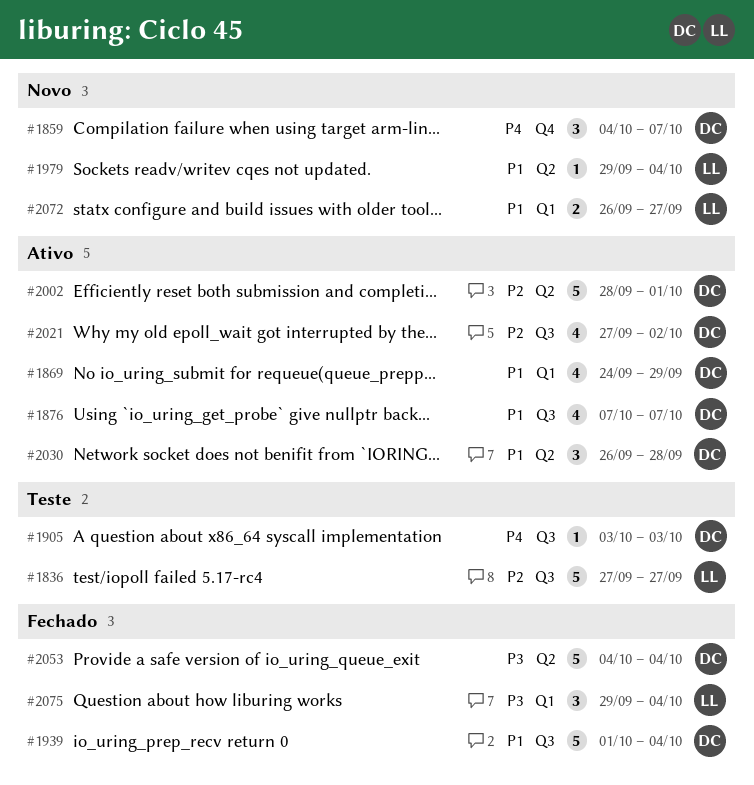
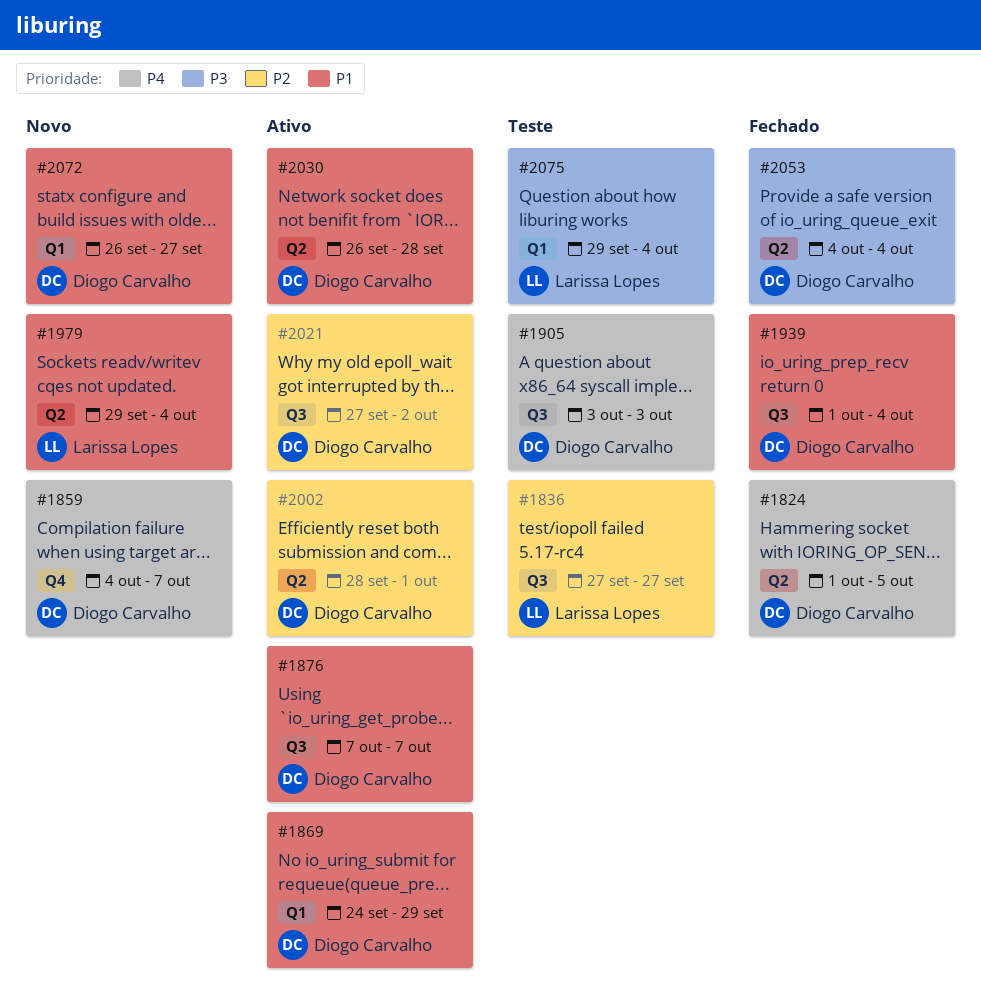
#1824: none -> present
#2072, owner: Larissa Lopes -> Diogo Carvalho
#2075, status: Fechado -> Teste

